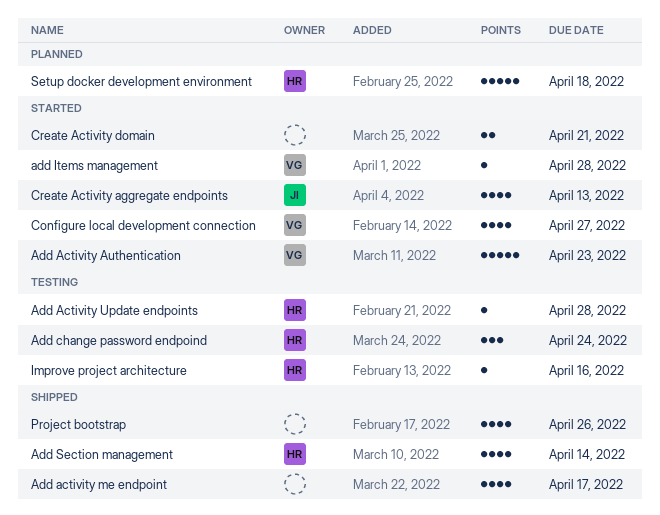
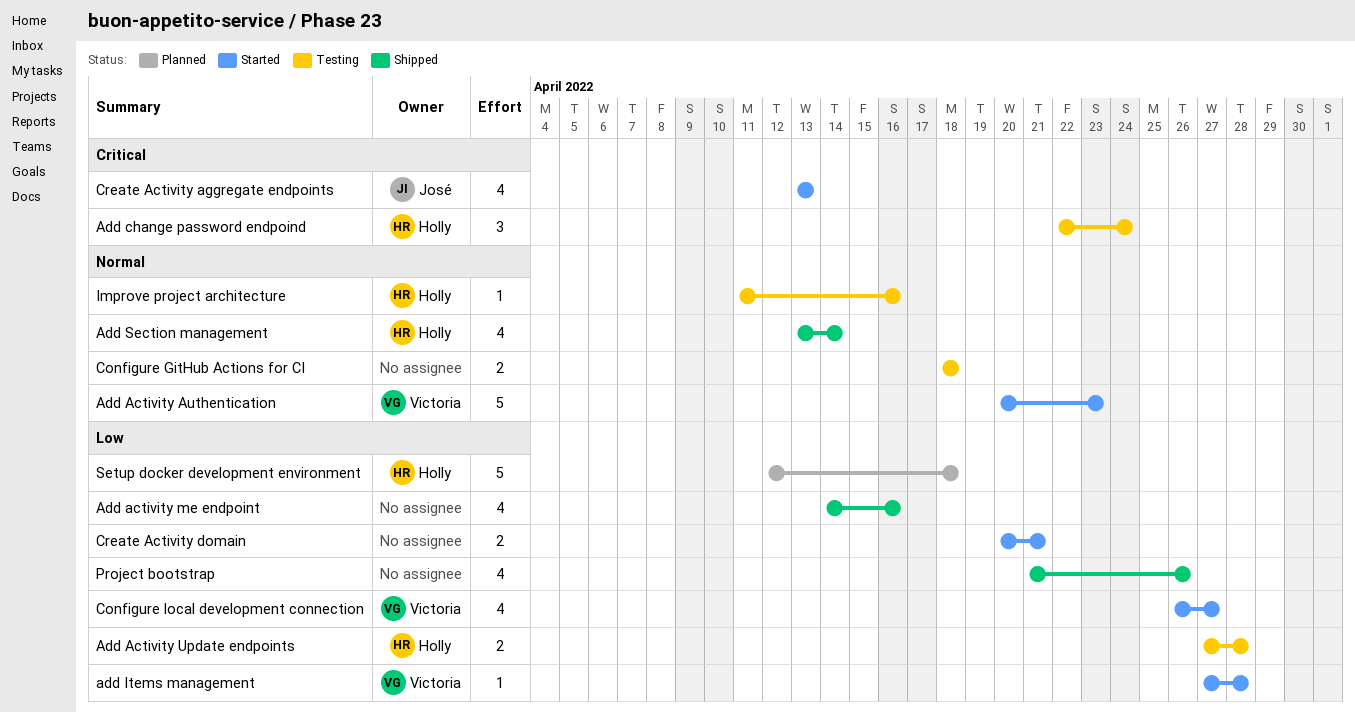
Add activity me endpoint, due: Apr 17 -> Apr 16
Add Activity Update endpoints, estimate: 1 -> 2
Configure GitHub Actions for CI: none -> present

